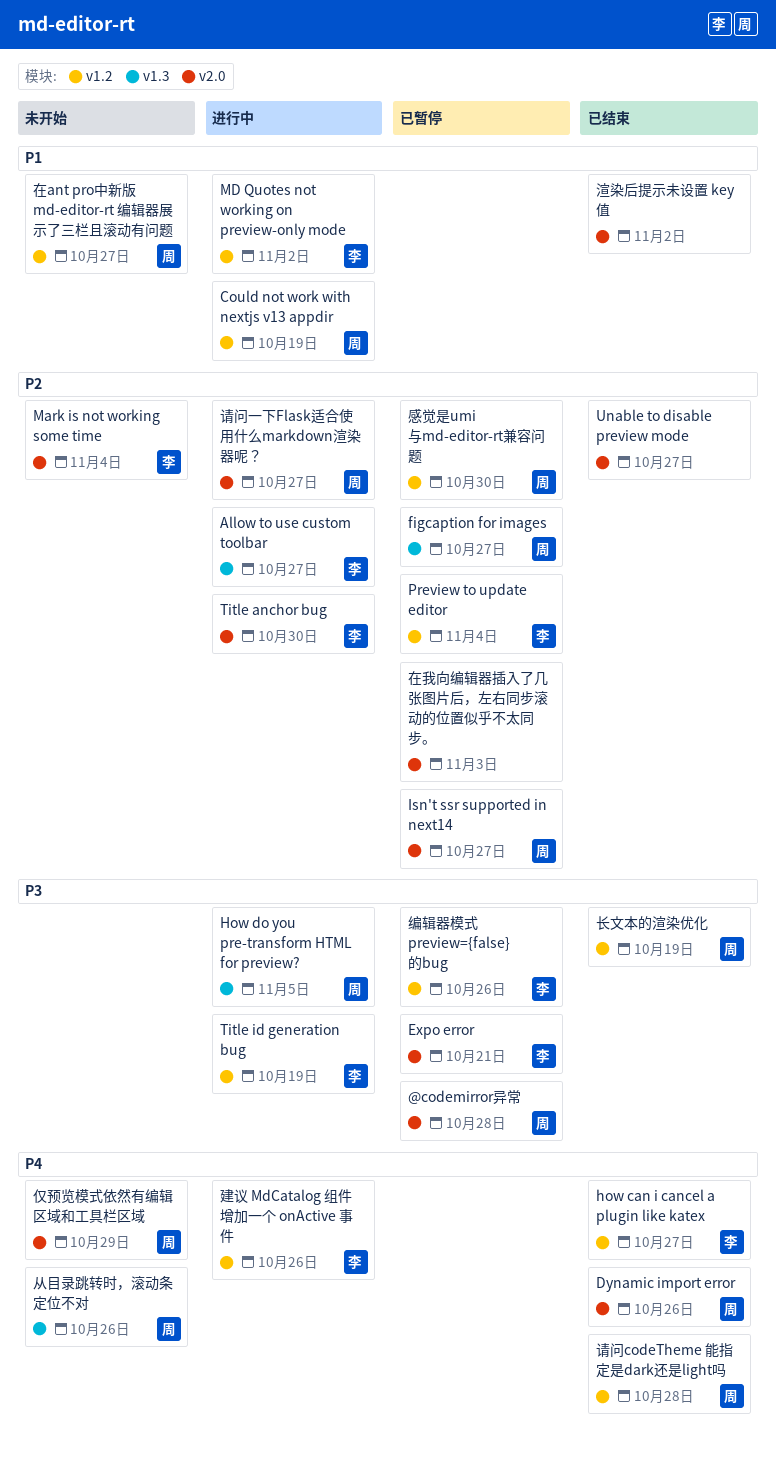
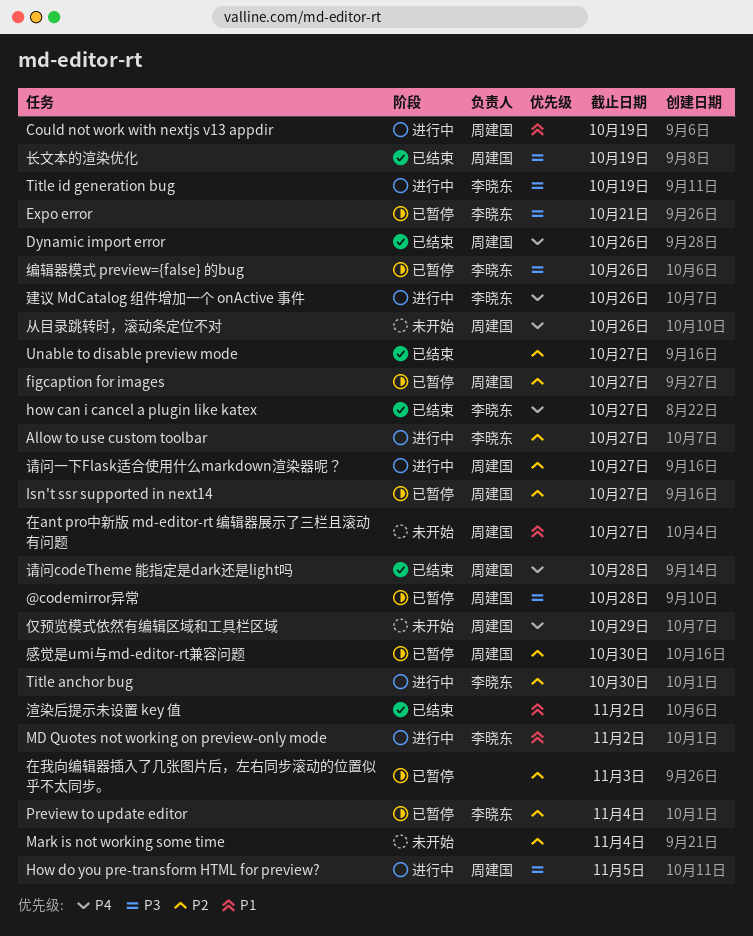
Mark is not working some time, owner: 李晓东 -> none

